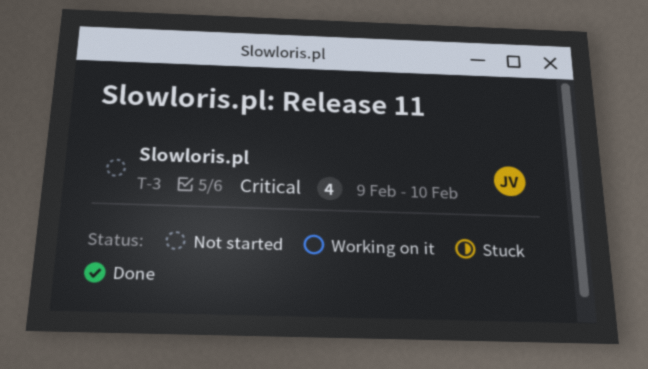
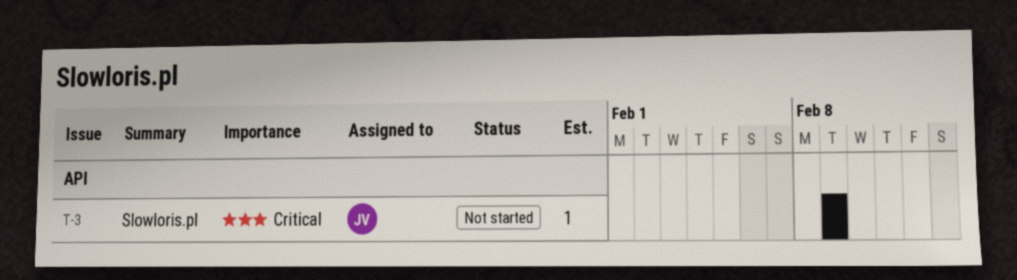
T-3, estimate: 4 -> 1
T-3, due: Feb 10 -> Feb 9

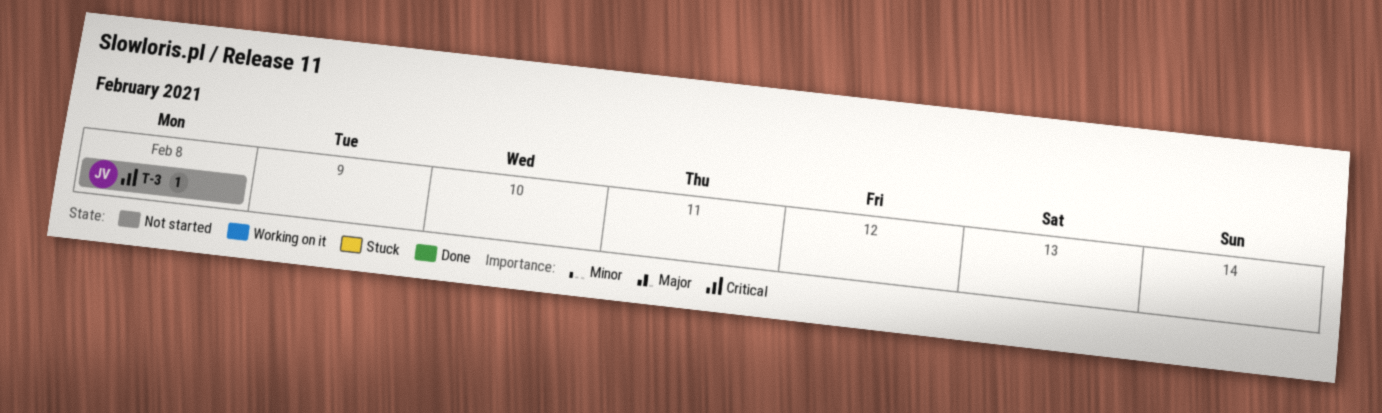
T-3, start: Feb 9 -> Feb 8
T-3, due: Feb 9 -> Feb 8

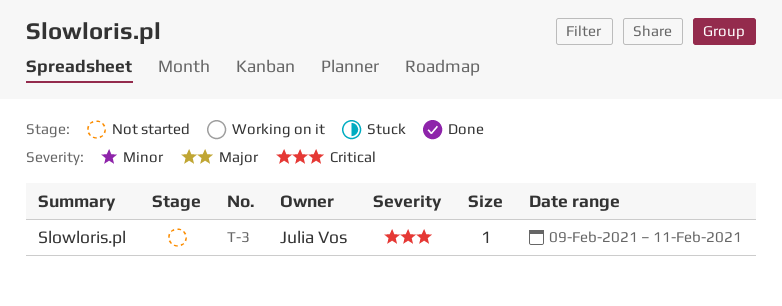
T-3, start: Feb 8 -> Feb 9
T-3, due: Feb 8 -> Feb 11

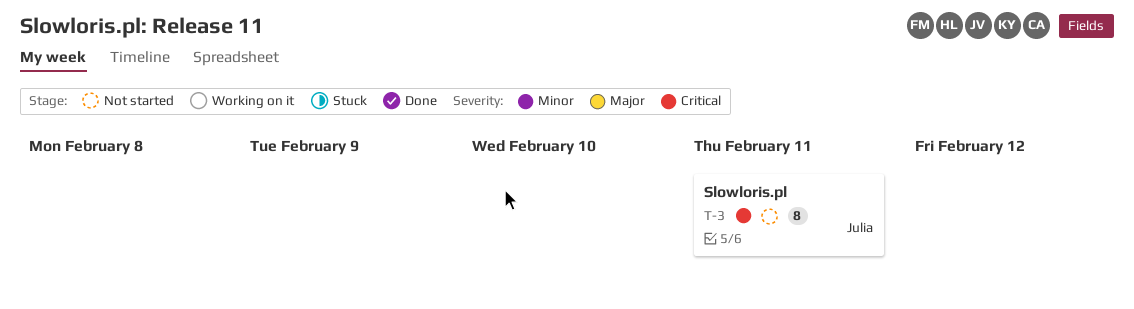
T-3, estimate: 1 -> 8

